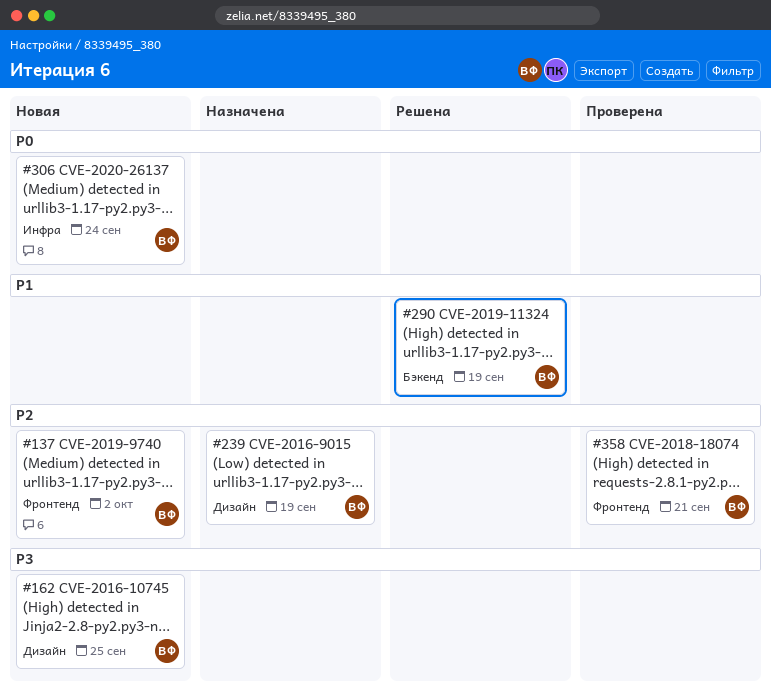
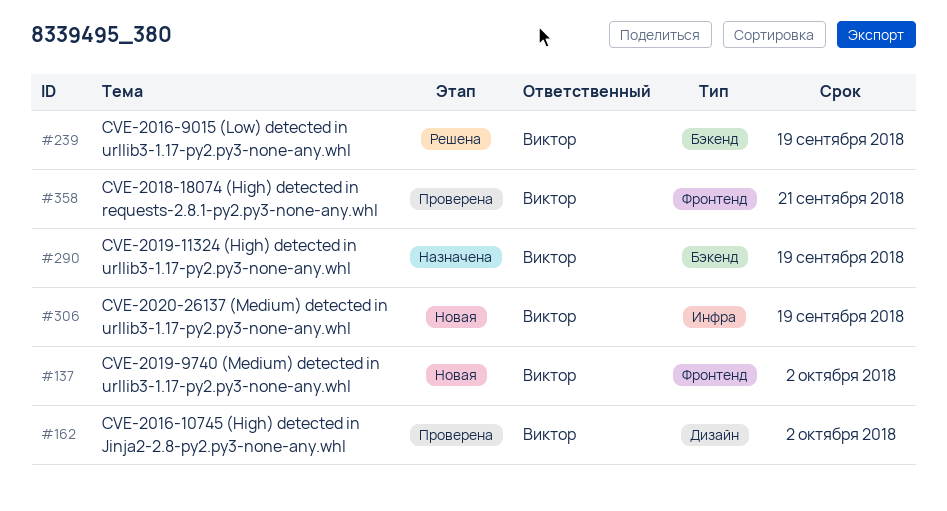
#162, status: Новая -> Проверена
#162, due: Sep 25 -> Oct 2
#239, status: Назначена -> Решена
#239, label: Дизайн -> Бэкенд
#290, status: Решена -> Назначена
#306, due: Sep 24 -> Sep 19

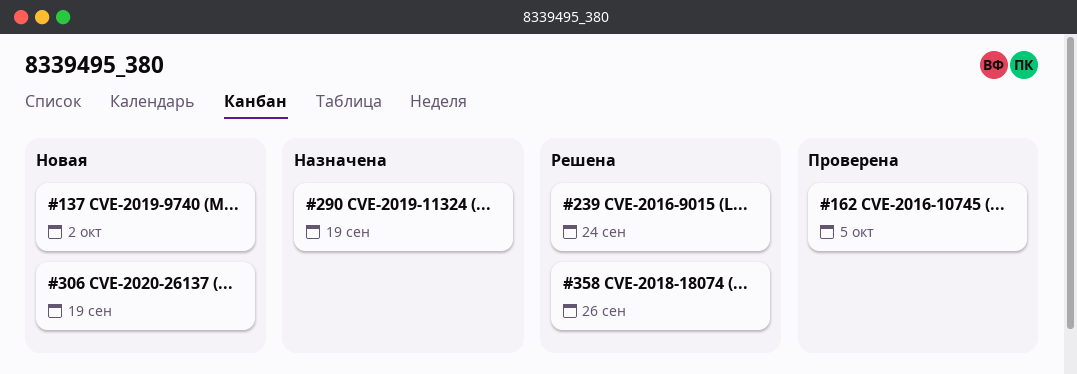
#162, due: Oct 2 -> Oct 5
#239, due: Sep 19 -> Sep 24
#358, status: Проверена -> Решена
#358, due: Sep 21 -> Sep 26

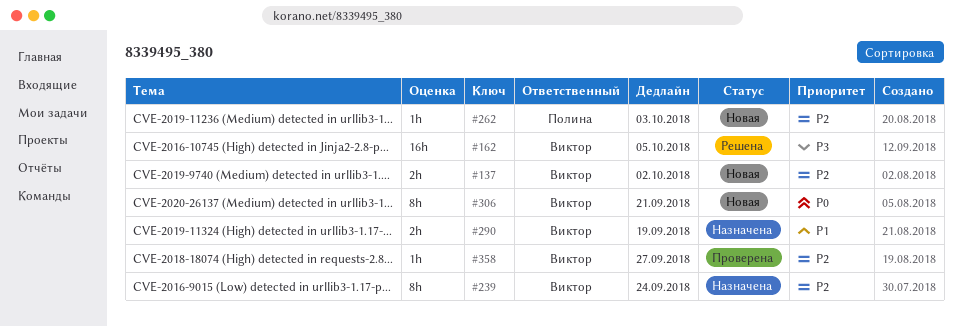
#162, status: Проверена -> Решена
#239, status: Решена -> Назначена
#262: none -> present
#306, due: Sep 19 -> Sep 21
#358, status: Решена -> Проверена
#358, due: Sep 26 -> Sep 27

